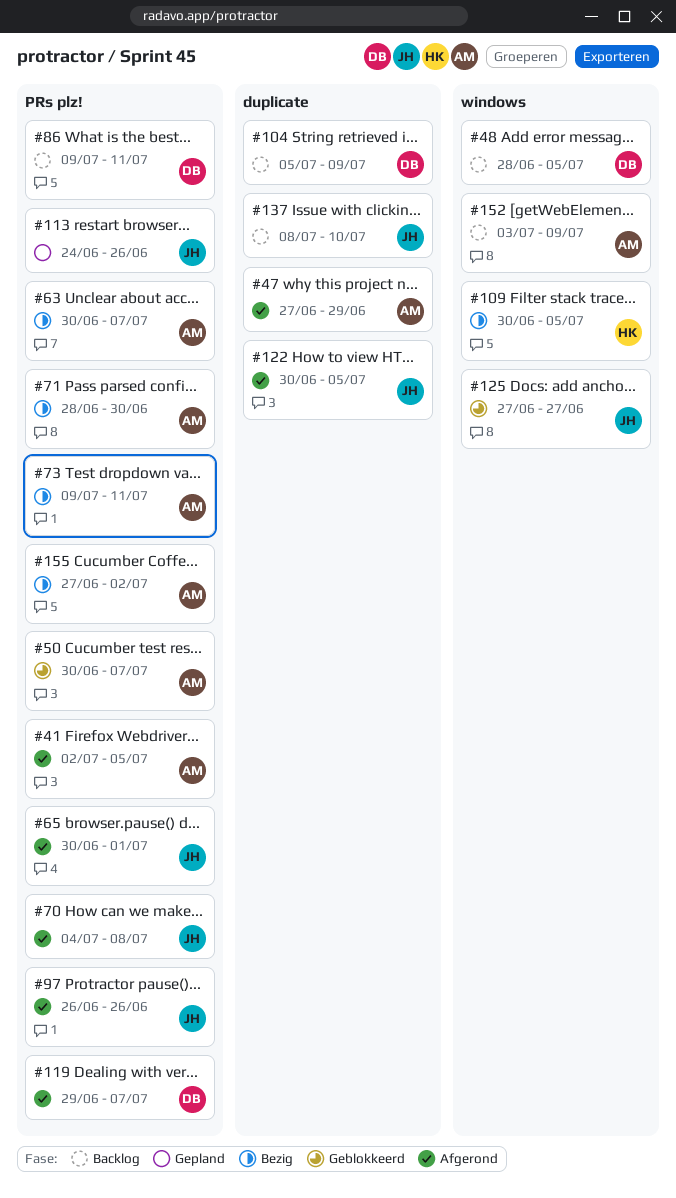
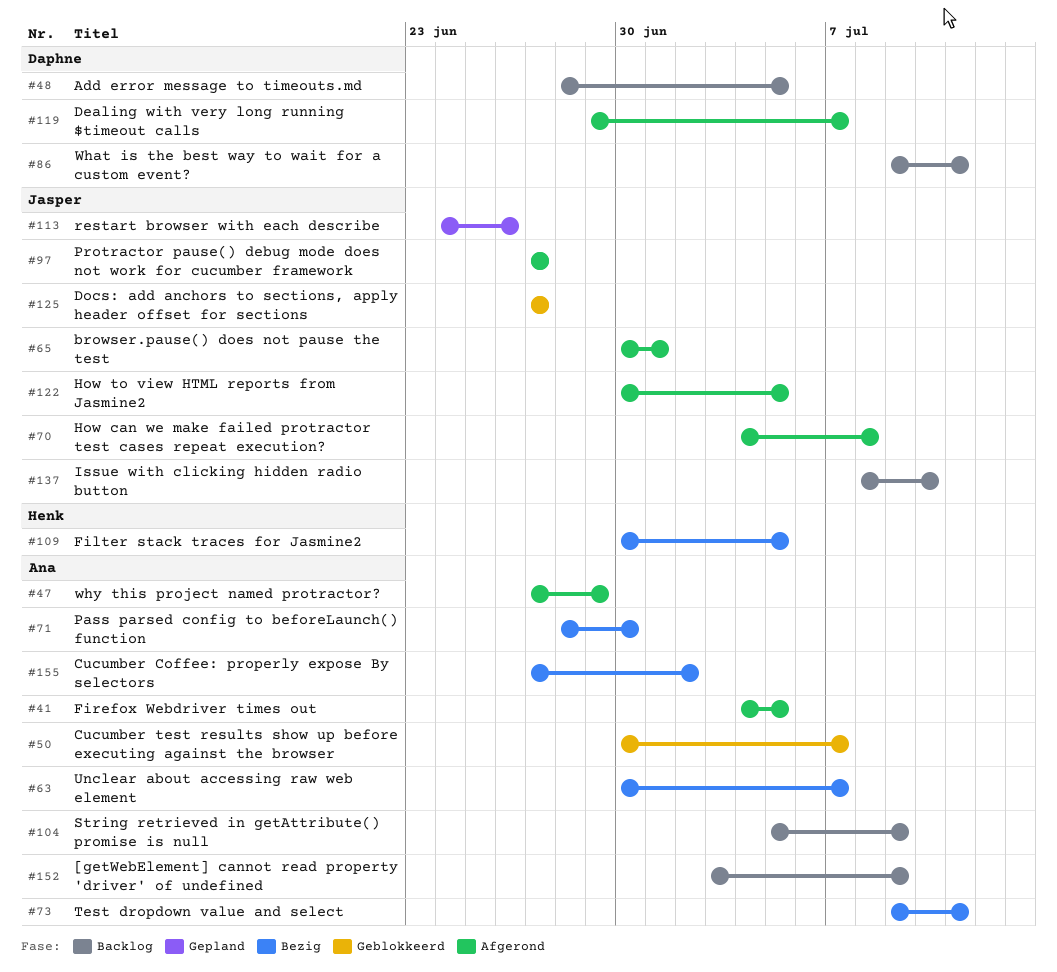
#41, start: Jul 2 -> Jul 4
#97, start: Jun 26 -> Jun 27
#97, due: Jun 26 -> Jun 27
#104, owner: Daphne -> Ana

